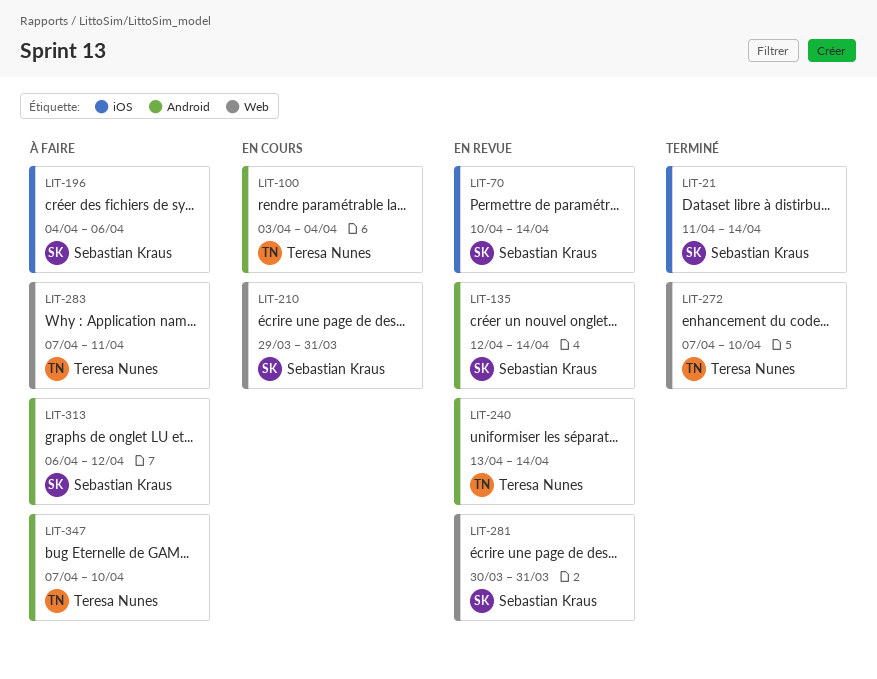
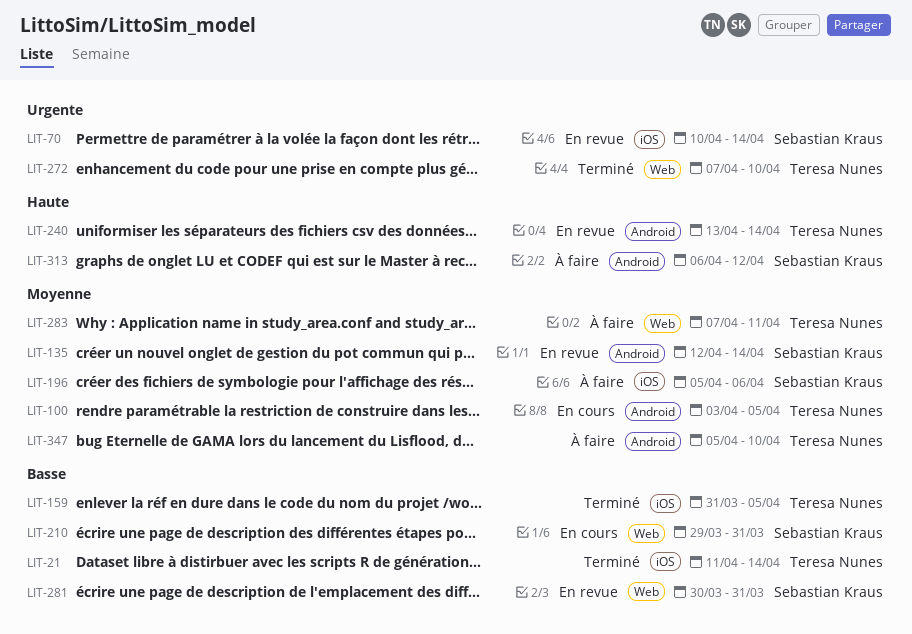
LIT-21, owner: Sebastian Kraus -> Teresa Nunes
LIT-100, due: Apr 4 -> Apr 5
LIT-159: none -> present
LIT-196, start: Apr 4 -> Apr 5
LIT-347, start: Apr 7 -> Apr 5

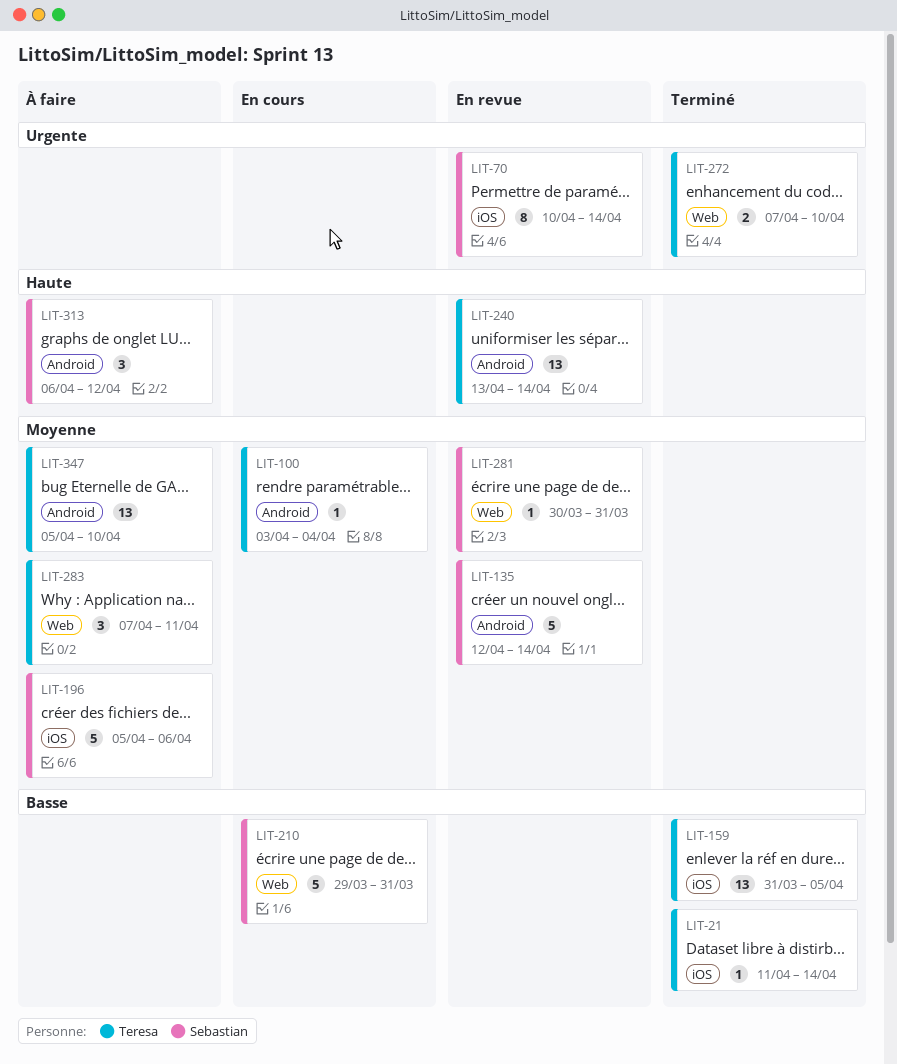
LIT-100, due: Apr 5 -> Apr 4
LIT-281, priority: Basse -> Moyenne

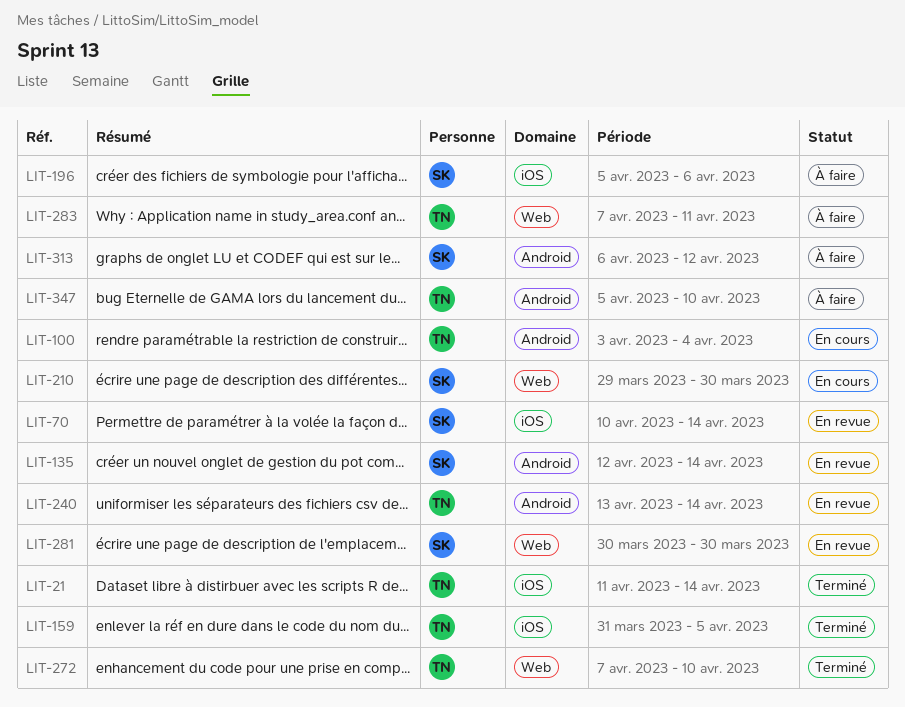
LIT-210, due: Mar 31 -> Mar 30
LIT-281, due: Mar 31 -> Mar 30

